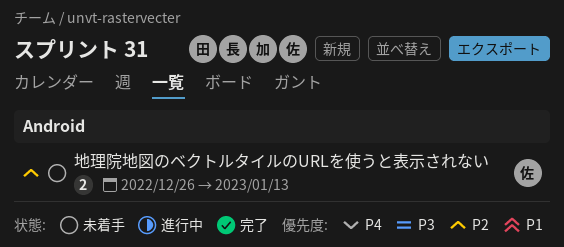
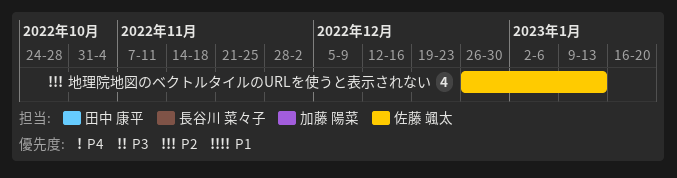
地理院地図のベクトルタイルのURLを使うと表示されない, estimate: 2 -> 4

